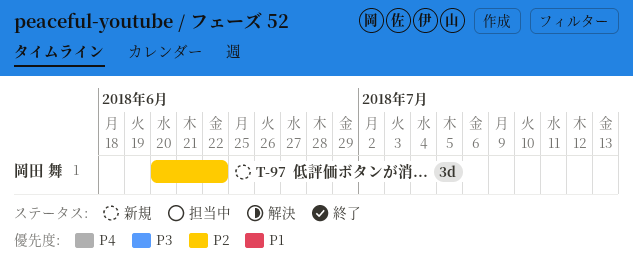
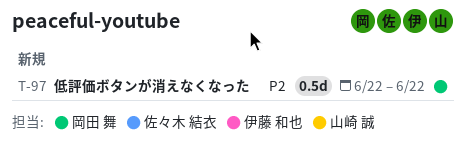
T-97, estimate: 3d -> 0.5d
T-97, start: Jun 20 -> Jun 22

